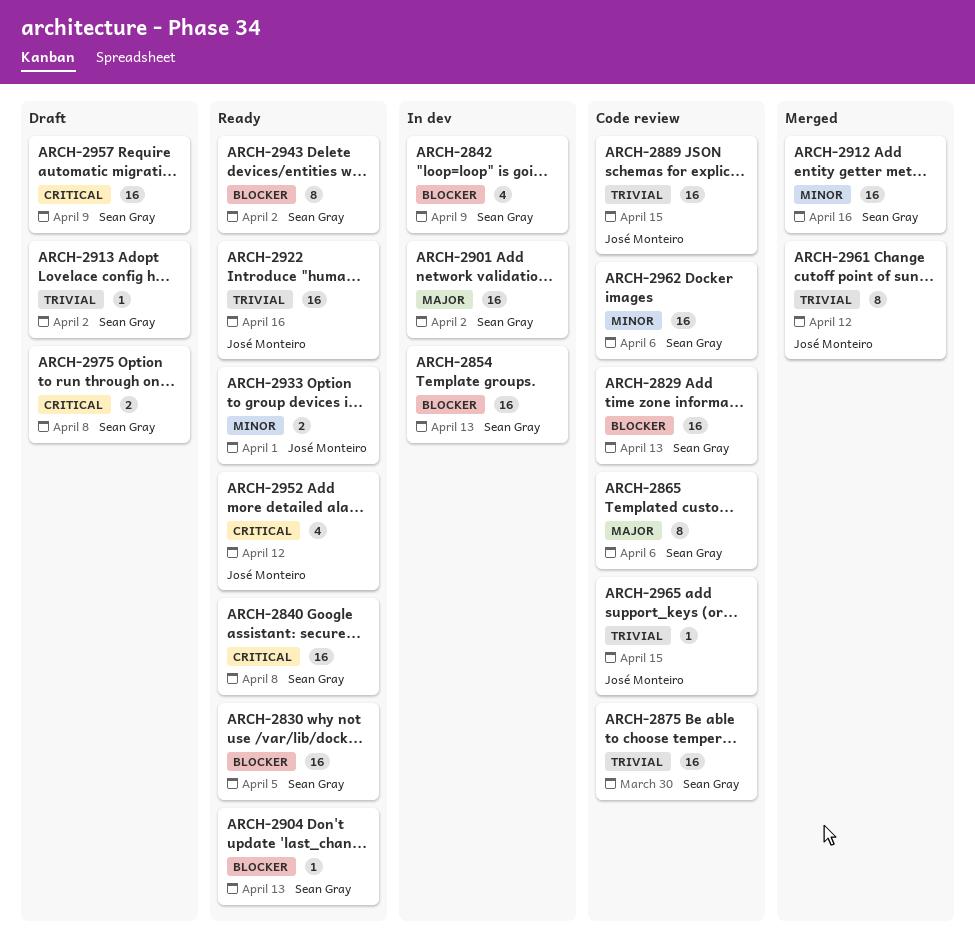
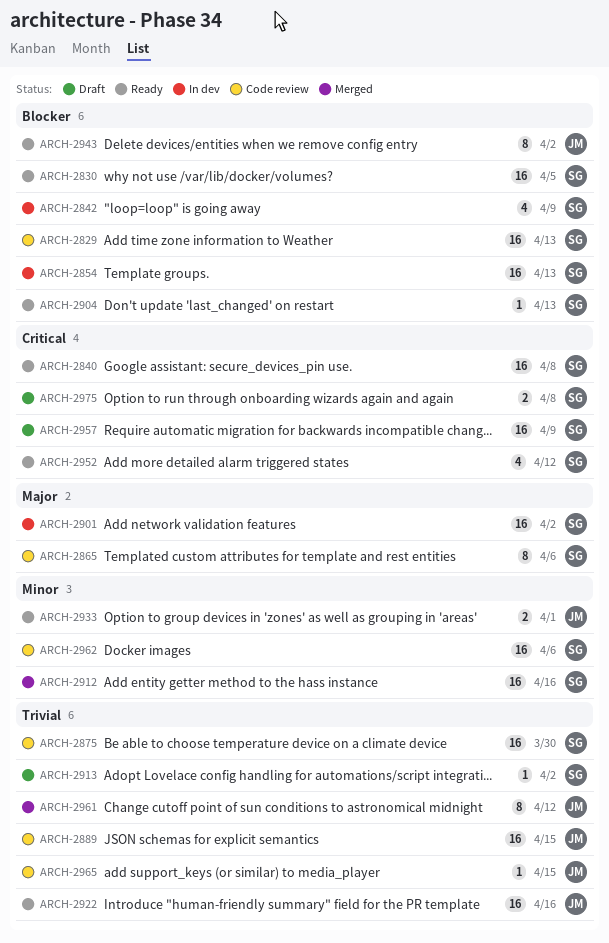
ARCH-2943, owner: Sean Gray -> José Monteiro
ARCH-2952, owner: José Monteiro -> Sean Gray

